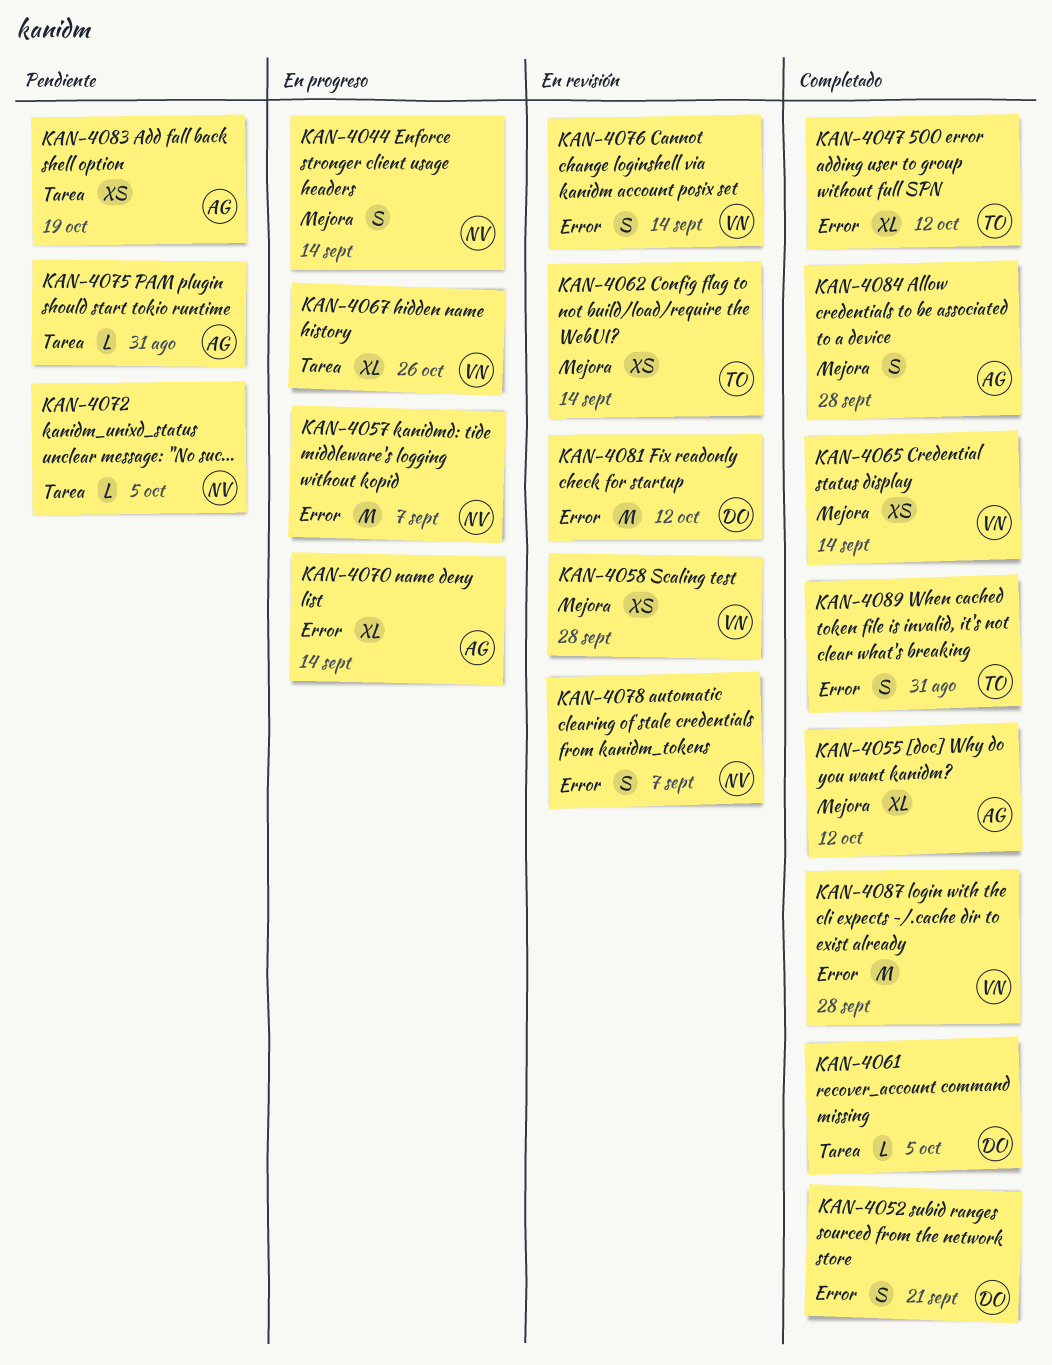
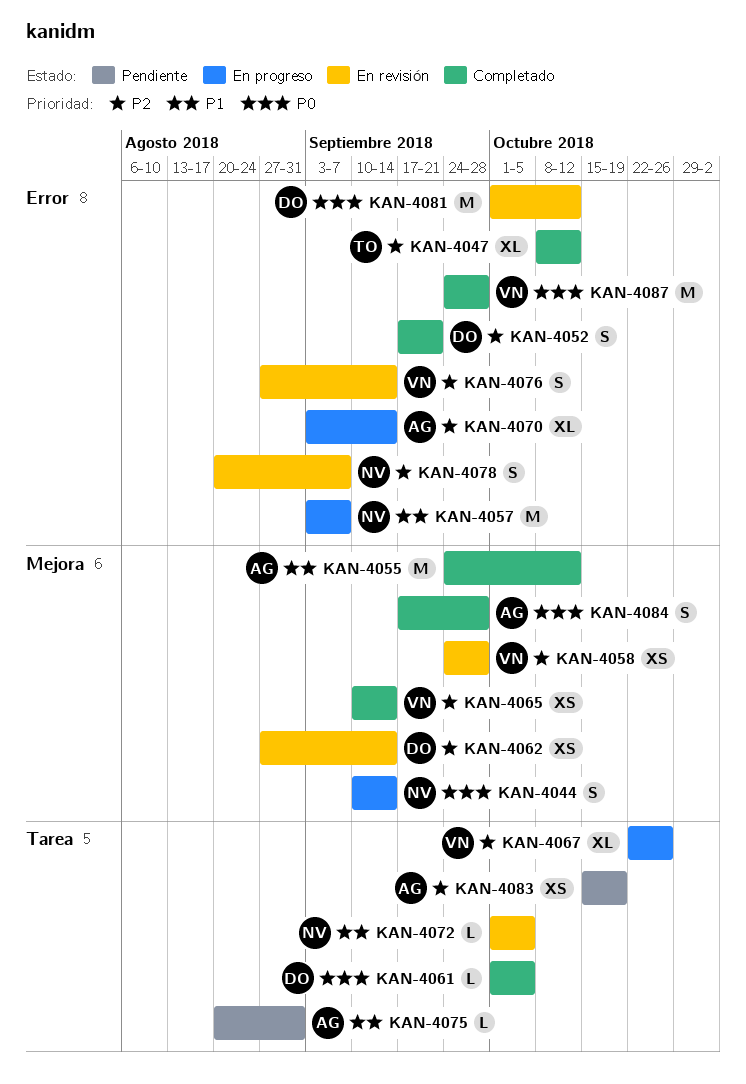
KAN-4055, estimate: XL -> M
KAN-4062, owner: TO -> DO
KAN-4072, status: Pendiente -> En revisión
KAN-4089: present -> none

